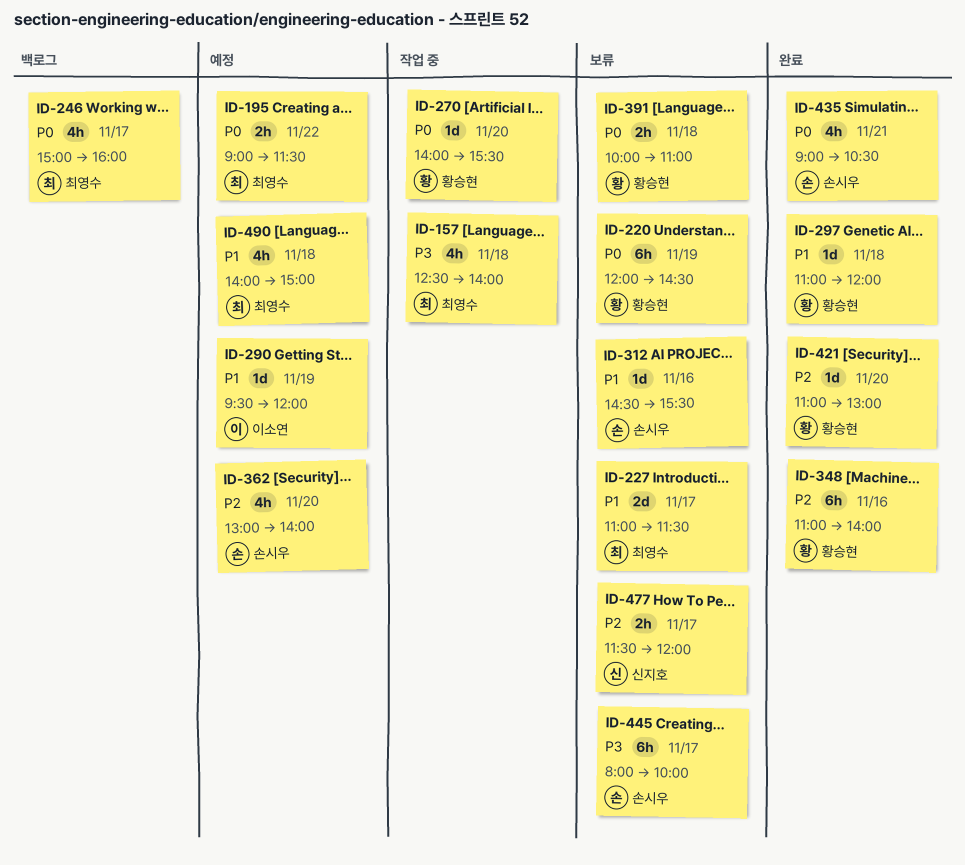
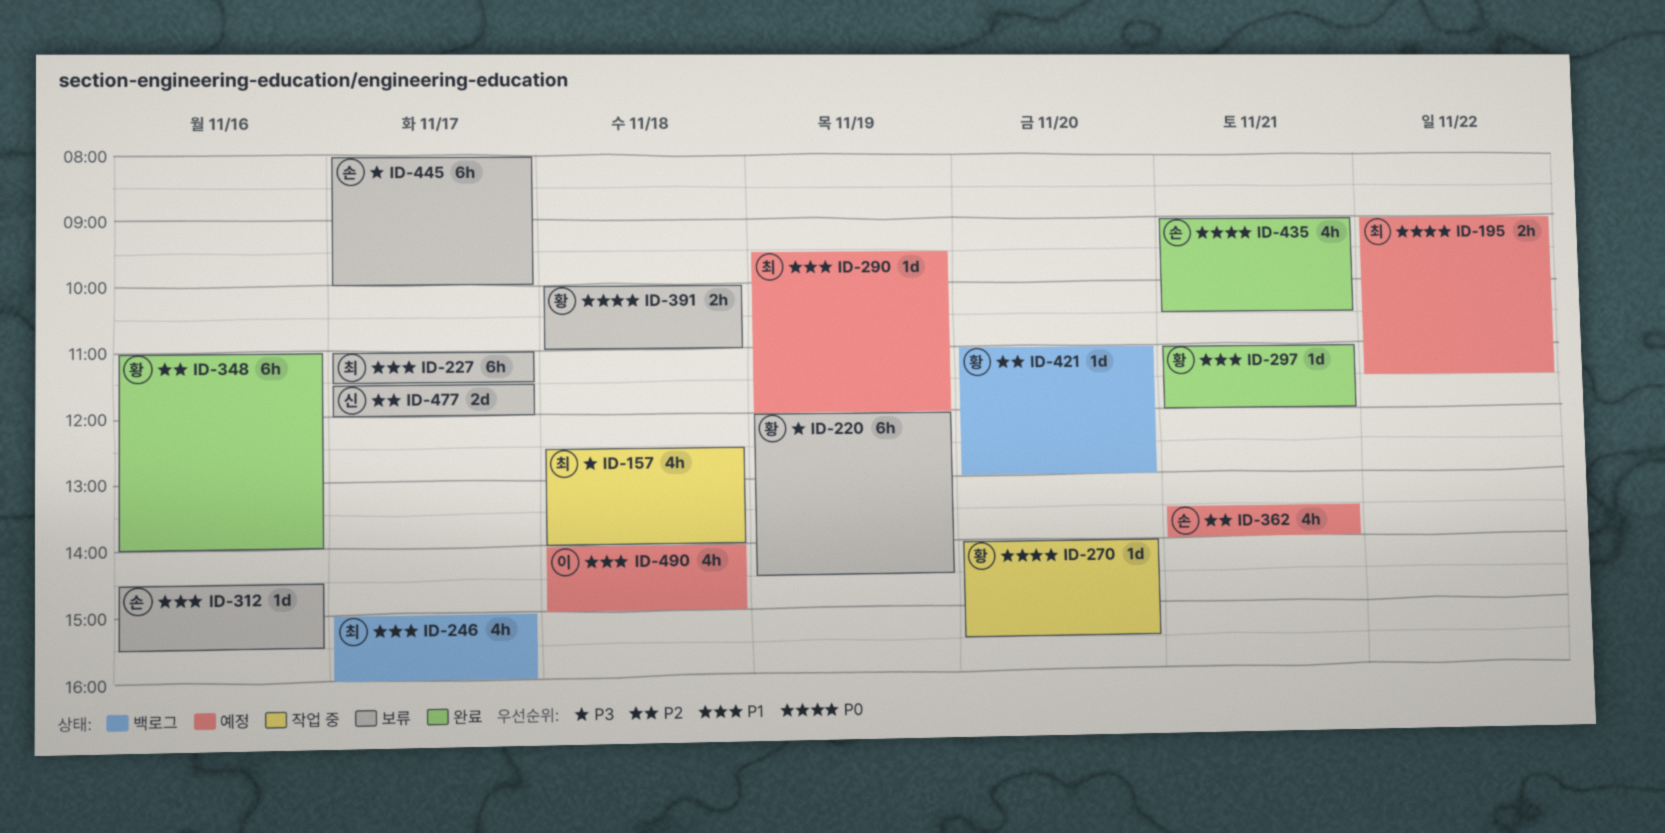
ID-220, priority: P0 -> P3
ID-227, estimate: 2d -> 6h
ID-246, priority: P0 -> P1
ID-290, owner: 이소연 -> 최영수
ID-297, day: Nov 18 -> Nov 21
ID-362, day: Nov 20 -> Nov 21
ID-362, begins: 13:00 -> 13:30
ID-421, status: 완료 -> 백로그
ID-477, estimate: 2h -> 2d
ID-490, owner: 최영수 -> 이소연

